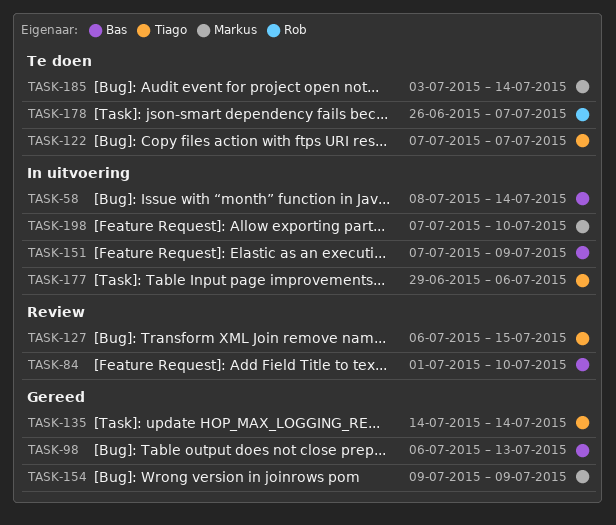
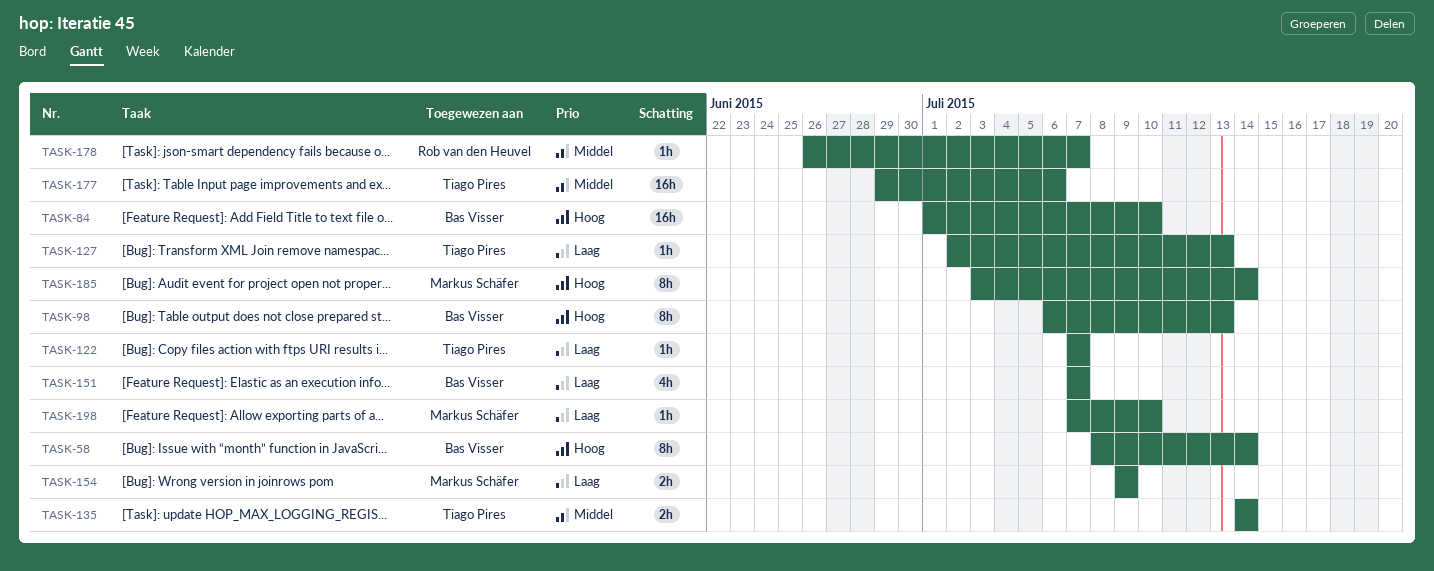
TASK-127, start: Jul 6 -> Jul 2
TASK-127, due: Jul 15 -> Jul 13
TASK-151, due: Jul 9 -> Jul 7

